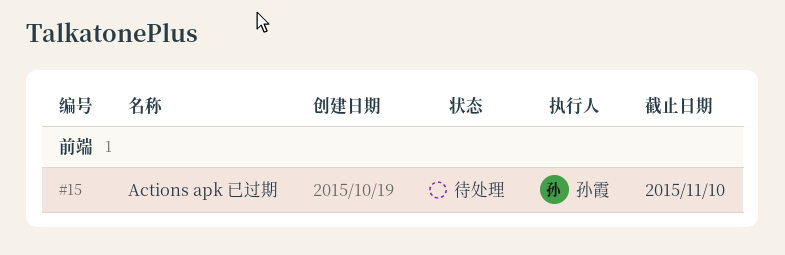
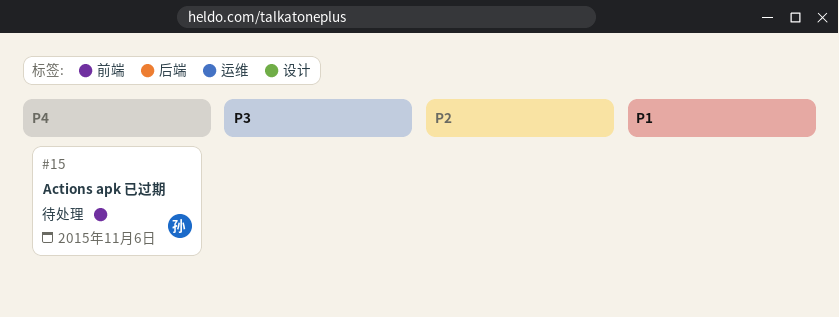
#15, due: Nov 10 -> Nov 6

